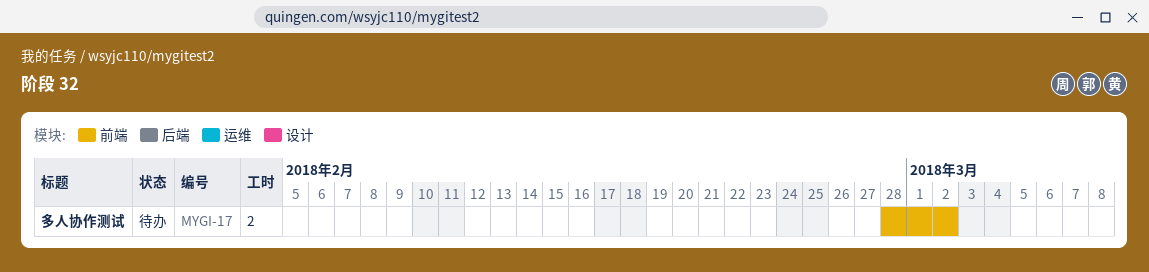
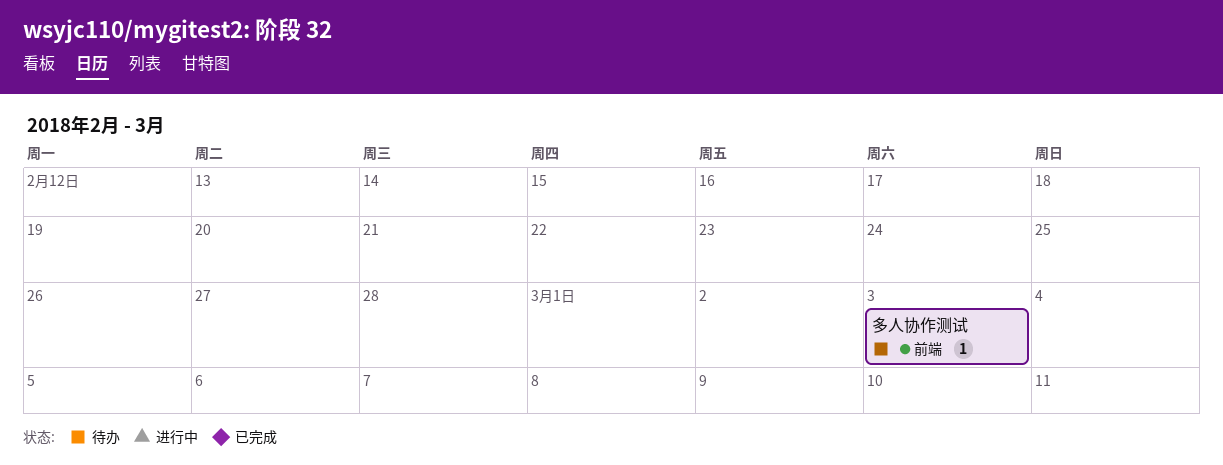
多人协作测试, estimate: 2 -> 1
多人协作测试, due: Mar 2 -> Mar 3

